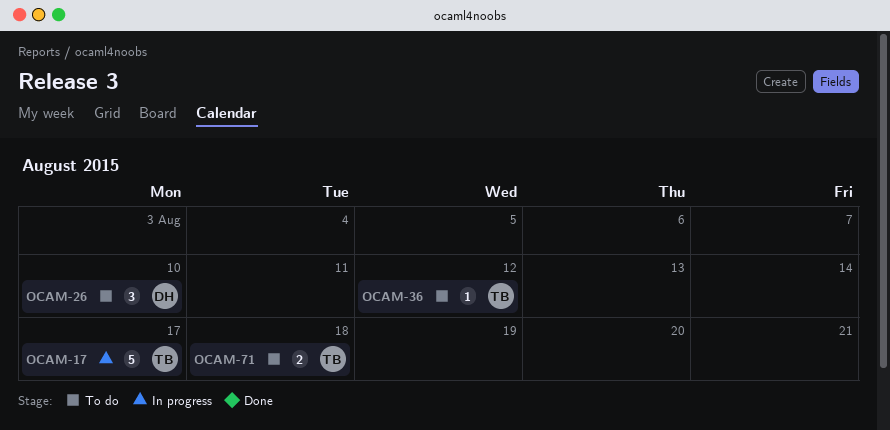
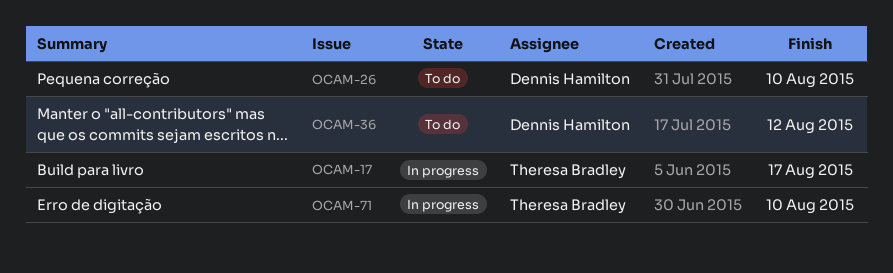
OCAM-36, owner: Theresa Bradley -> Dennis Hamilton
OCAM-71, status: To do -> In progress
OCAM-71, due: Aug 18 -> Aug 10

